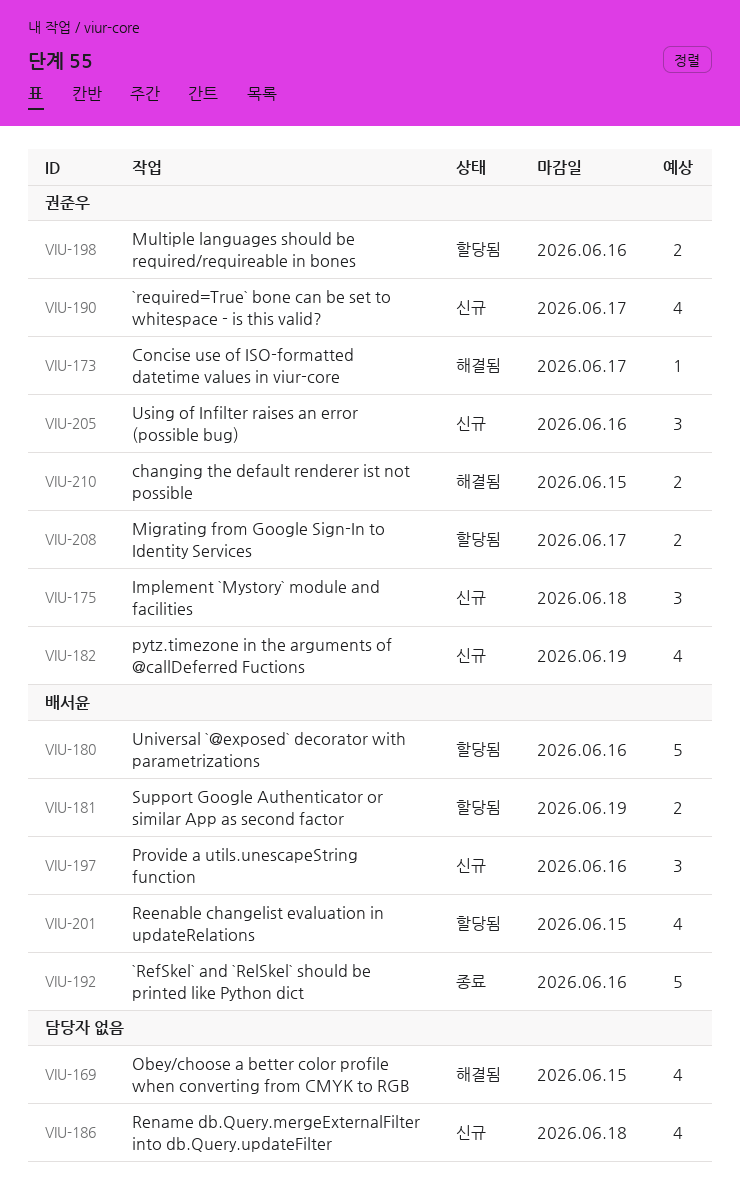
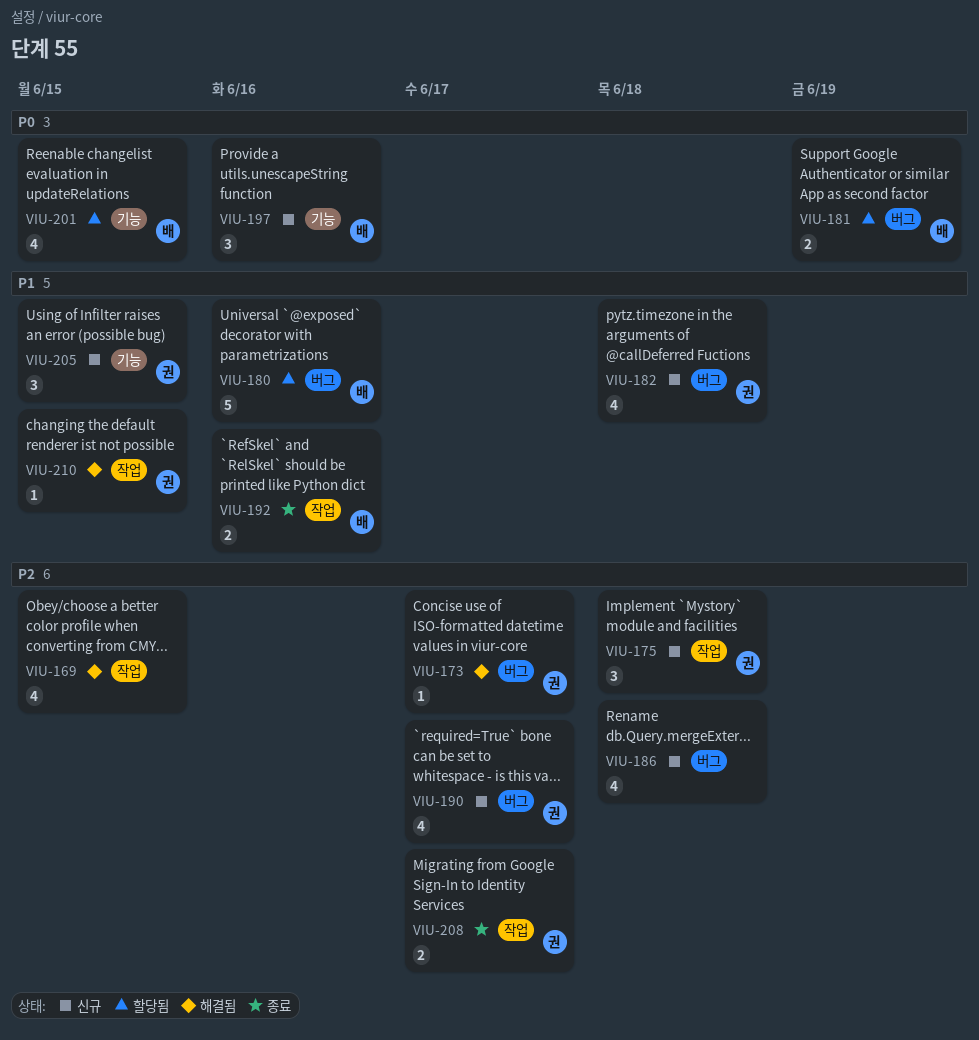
VIU-182, due: Jun 19 -> Jun 18
VIU-192, estimate: 5 -> 2
VIU-198: present -> none
VIU-205, due: Jun 16 -> Jun 15
VIU-208, status: 할당됨 -> 종료
VIU-210, estimate: 2 -> 1

